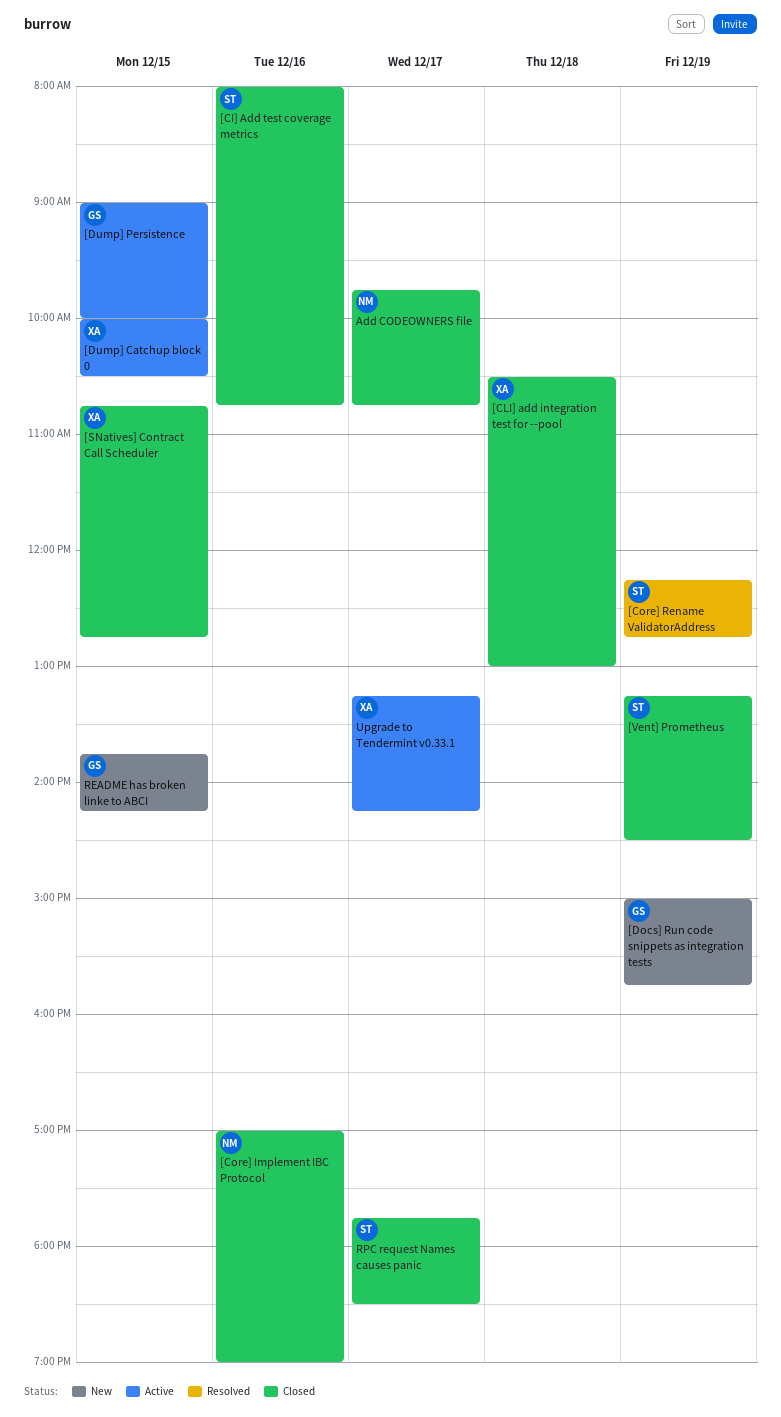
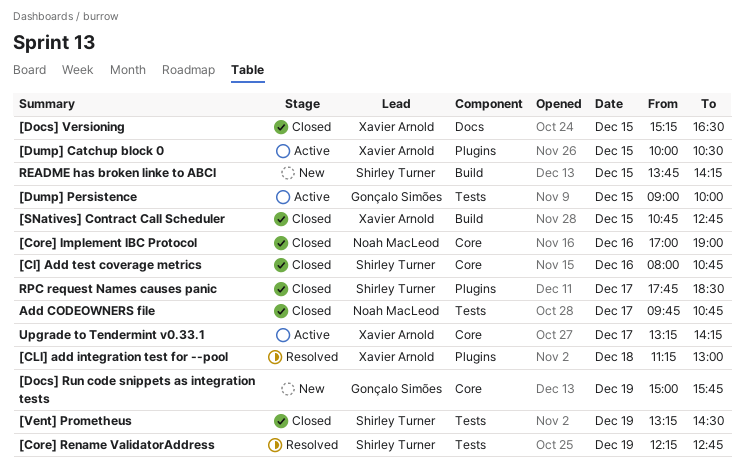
[CLI] add integration test for --pool, status: Closed -> Resolved
[CLI] add integration test for --pool, begins: 10:30 -> 11:15
[Docs] Versioning: none -> present
README has broken linke to ABCI, owner: Gonçalo Simões -> Shirley Turner

